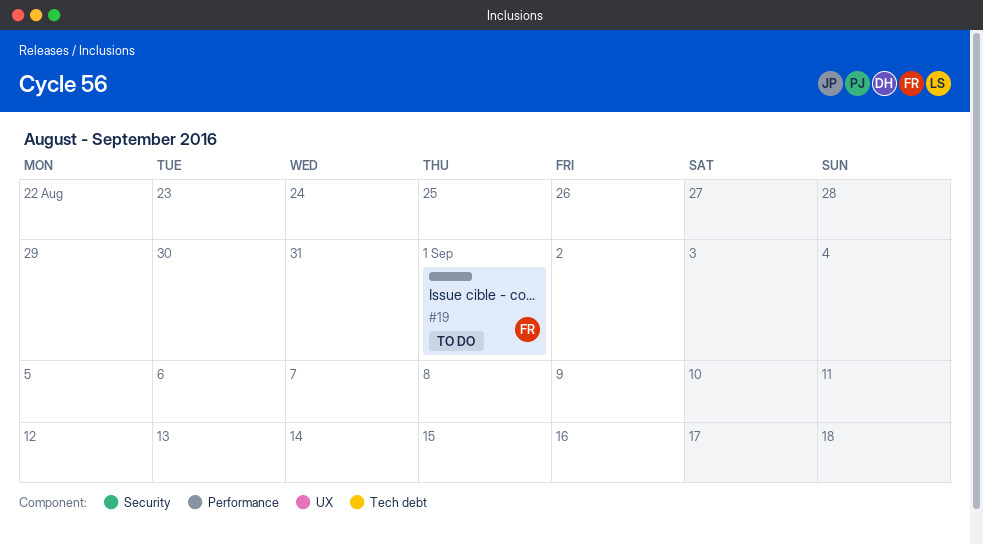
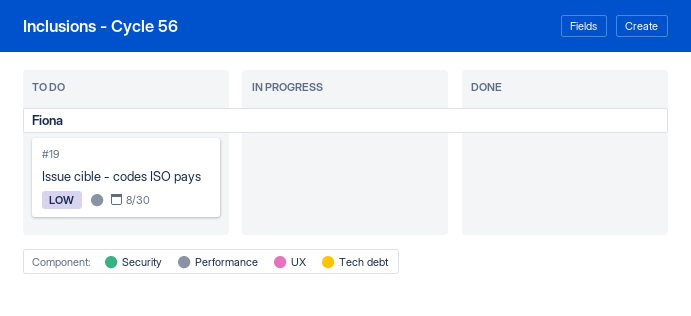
#19, due: Sep 1 -> Aug 30

